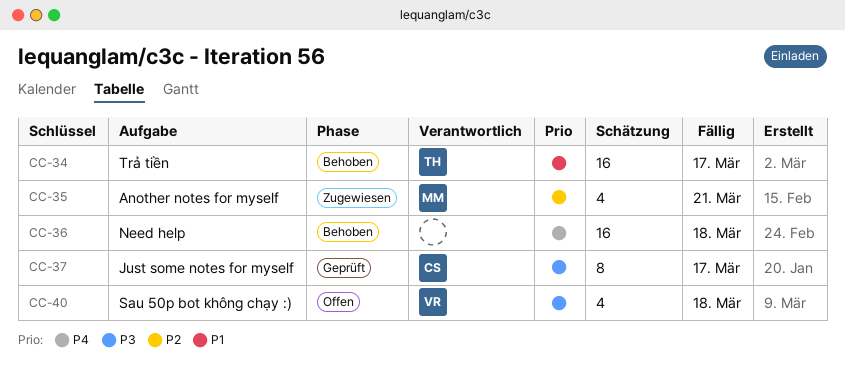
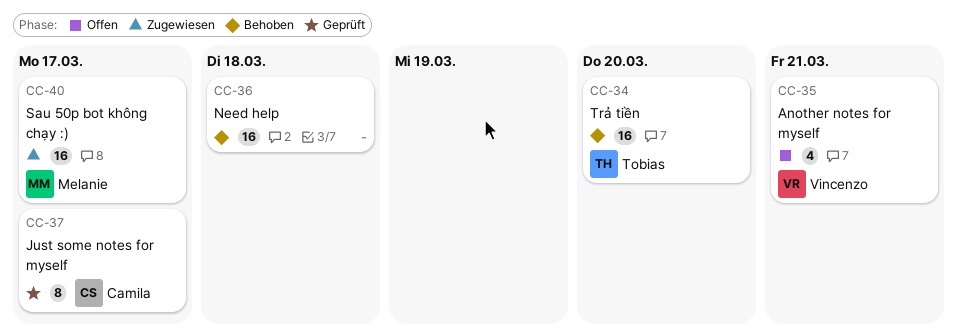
CC-34, due: Mar 17 -> Mar 20
CC-35, status: Zugewiesen -> Offen
CC-35, owner: Melanie -> Vincenzo
CC-40, status: Offen -> Zugewiesen
CC-40, owner: Vincenzo -> Melanie
CC-40, estimate: 4 -> 16
CC-40, due: Mar 18 -> Mar 17

